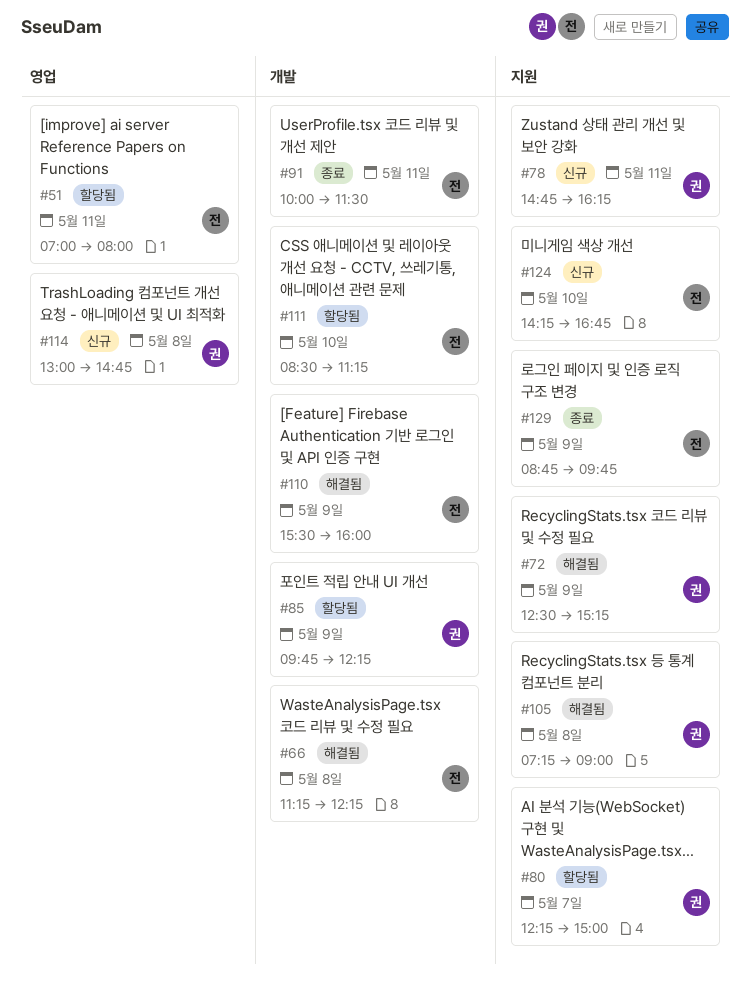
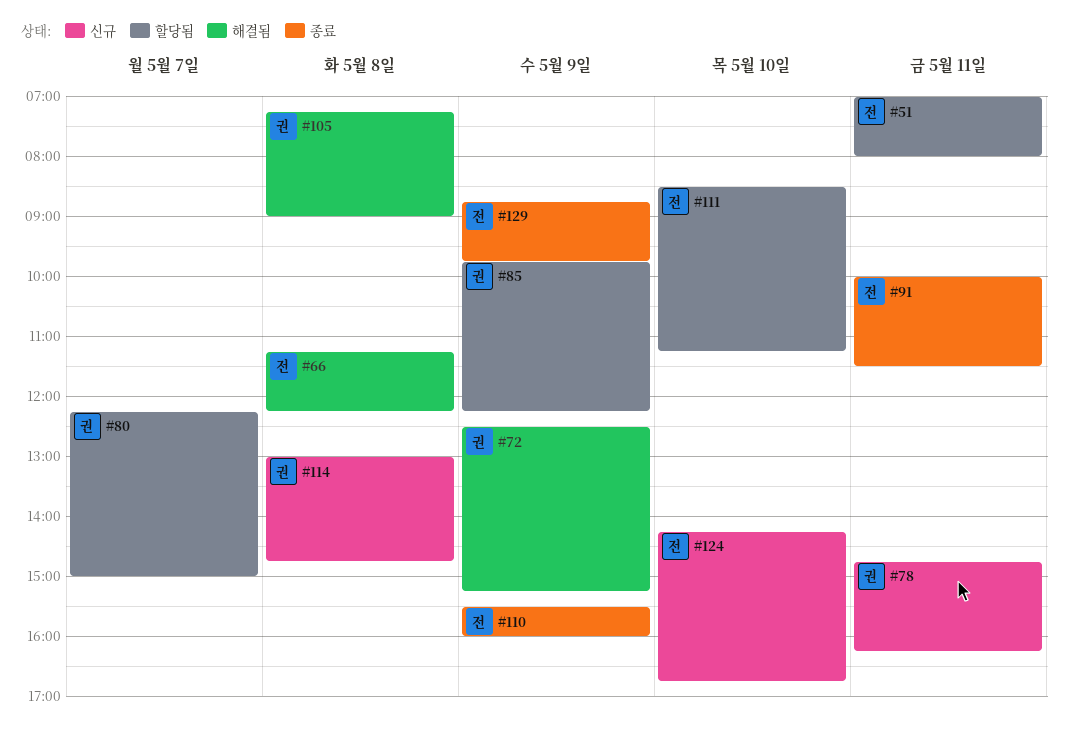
#110, status: 해결됨 -> 종료

